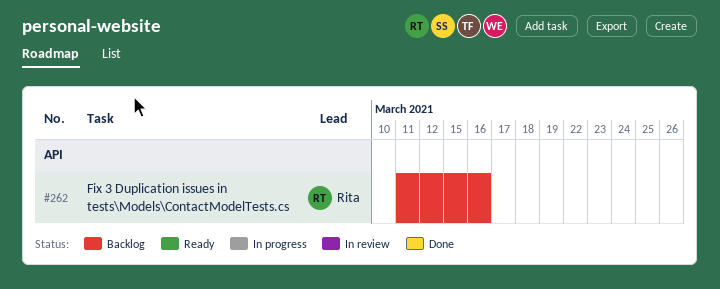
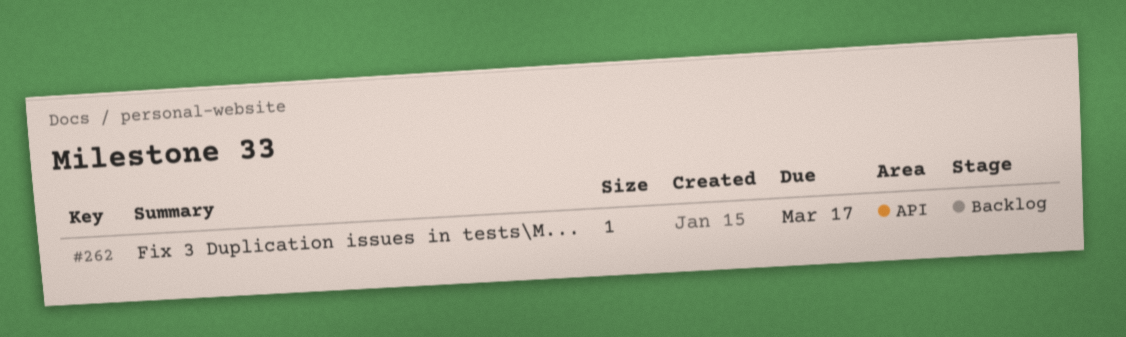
#262, due: Mar 16 -> Mar 17

